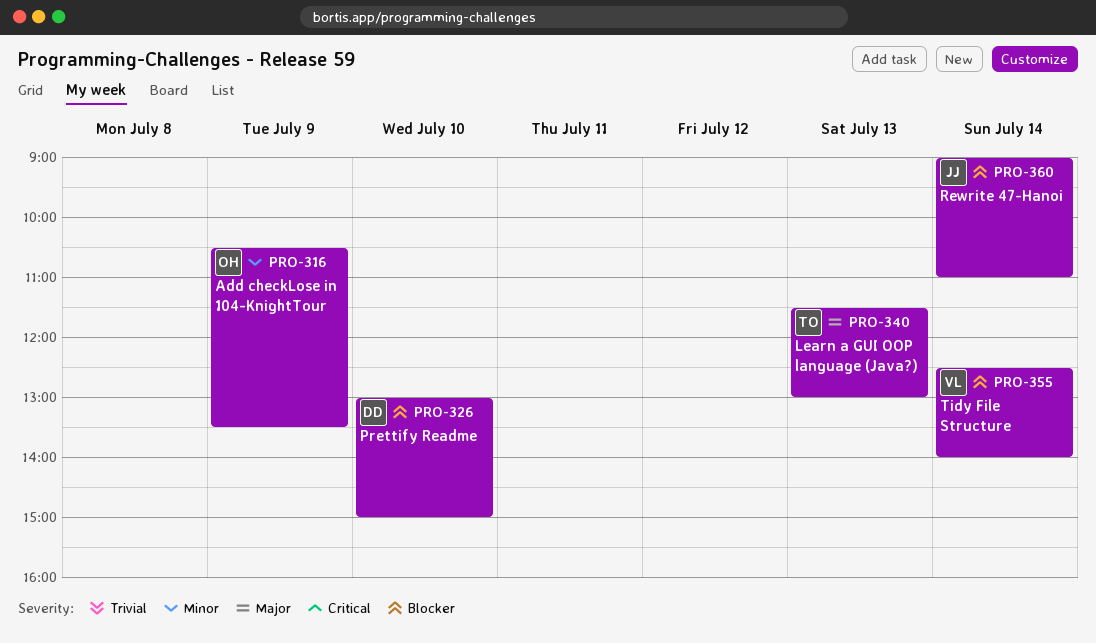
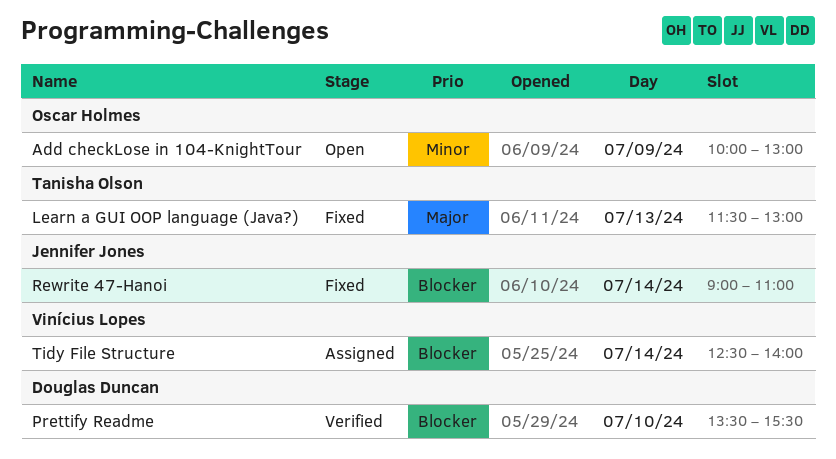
Add checkLose in 104-KnightTour, begins: 10:30 -> 10:00
Add checkLose in 104-KnightTour, ends: 13:30 -> 13:00
Prettify Readme, begins: 13:00 -> 13:30
Prettify Readme, ends: 15:00 -> 15:30

